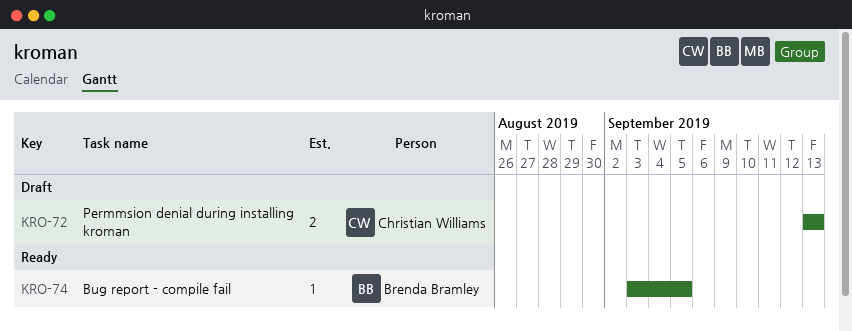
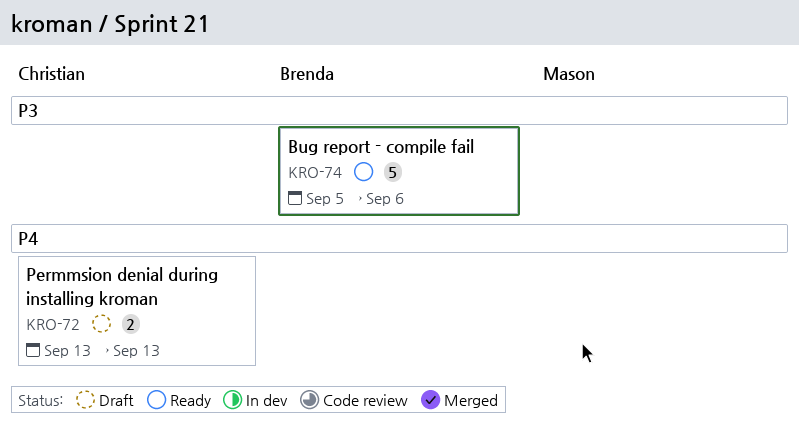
KRO-74, estimate: 1 -> 5
KRO-74, start: Sep 3 -> Sep 5
KRO-74, due: Sep 5 -> Sep 6

